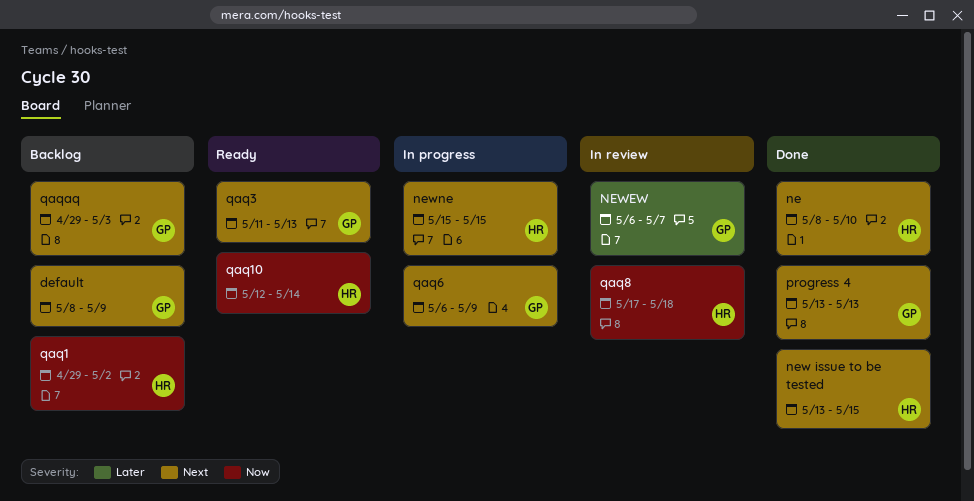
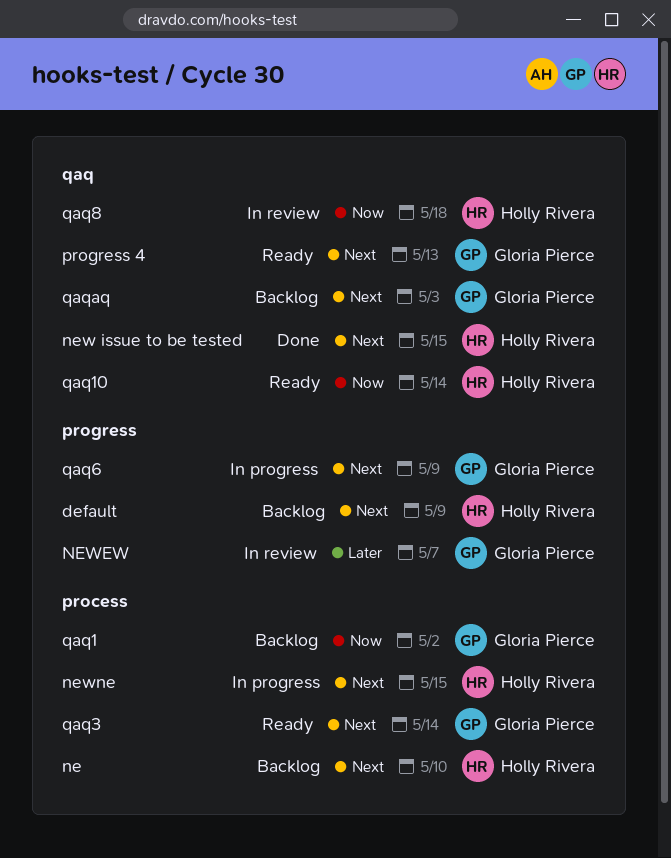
default, owner: Gloria Pierce -> Holly Rivera
ne, status: Done -> Backlog
progress 4, status: Done -> Ready
qaq1, owner: Holly Rivera -> Gloria Pierce
qaq3, due: May 13 -> May 14

